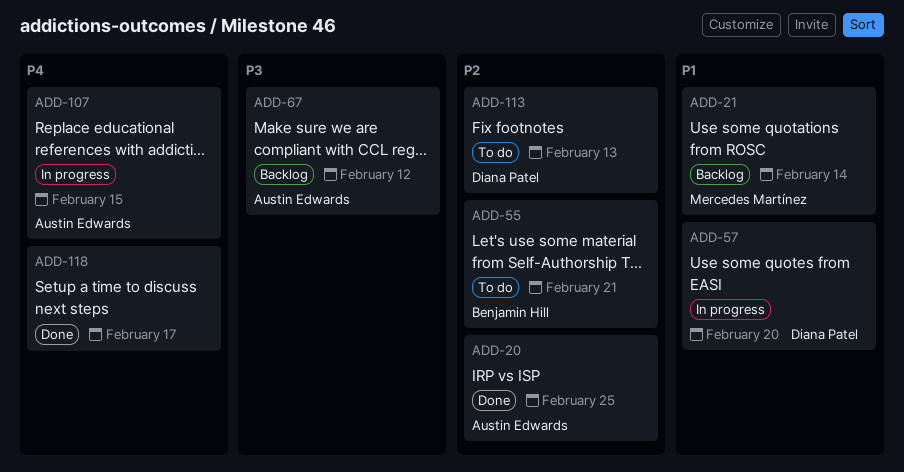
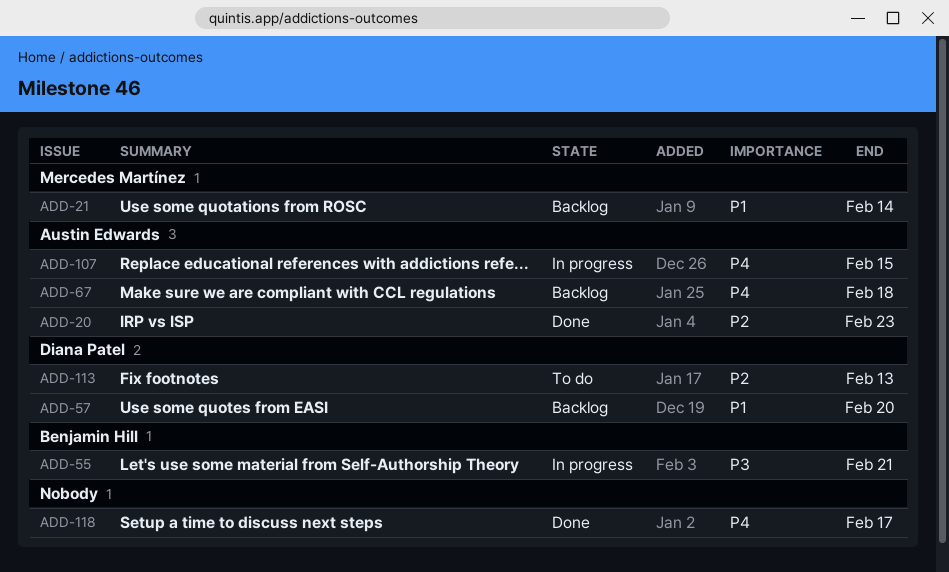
ADD-20, due: Feb 25 -> Feb 23
ADD-55, status: To do -> In progress
ADD-55, priority: P2 -> P3
ADD-57, status: In progress -> Backlog
ADD-67, priority: P3 -> P4
ADD-67, due: Feb 12 -> Feb 18

